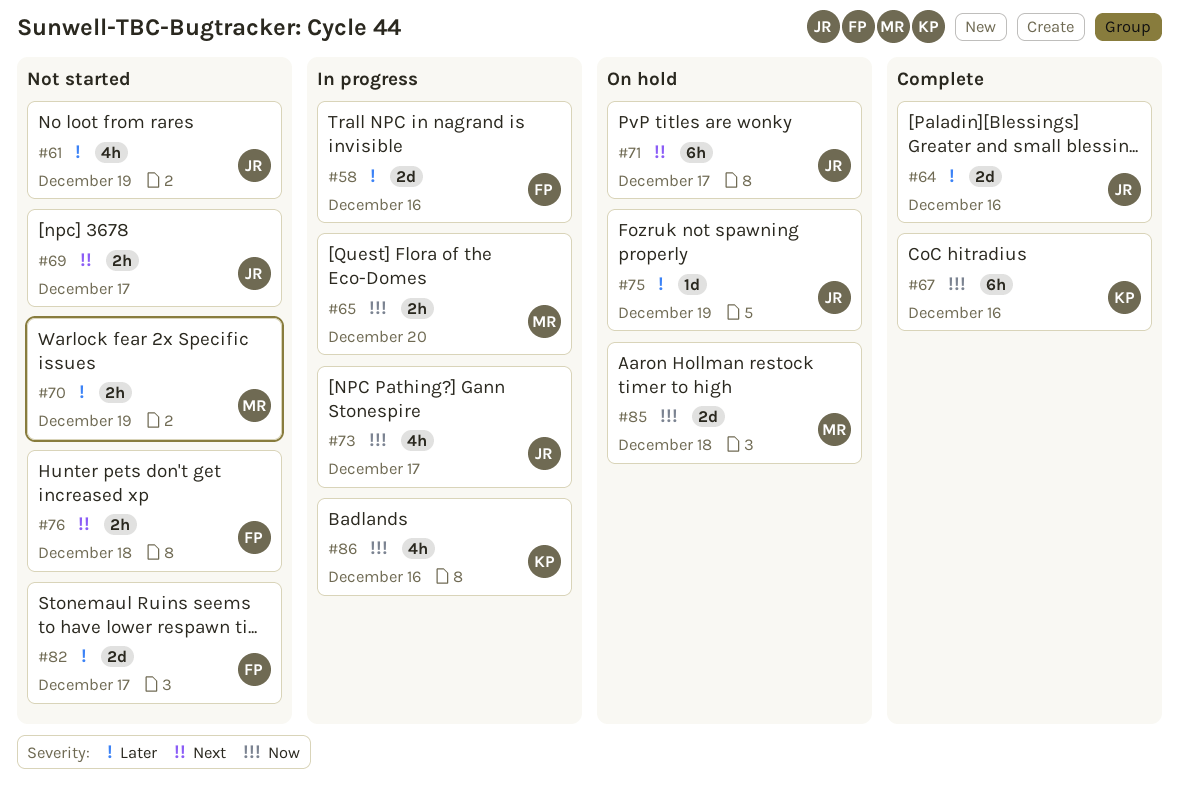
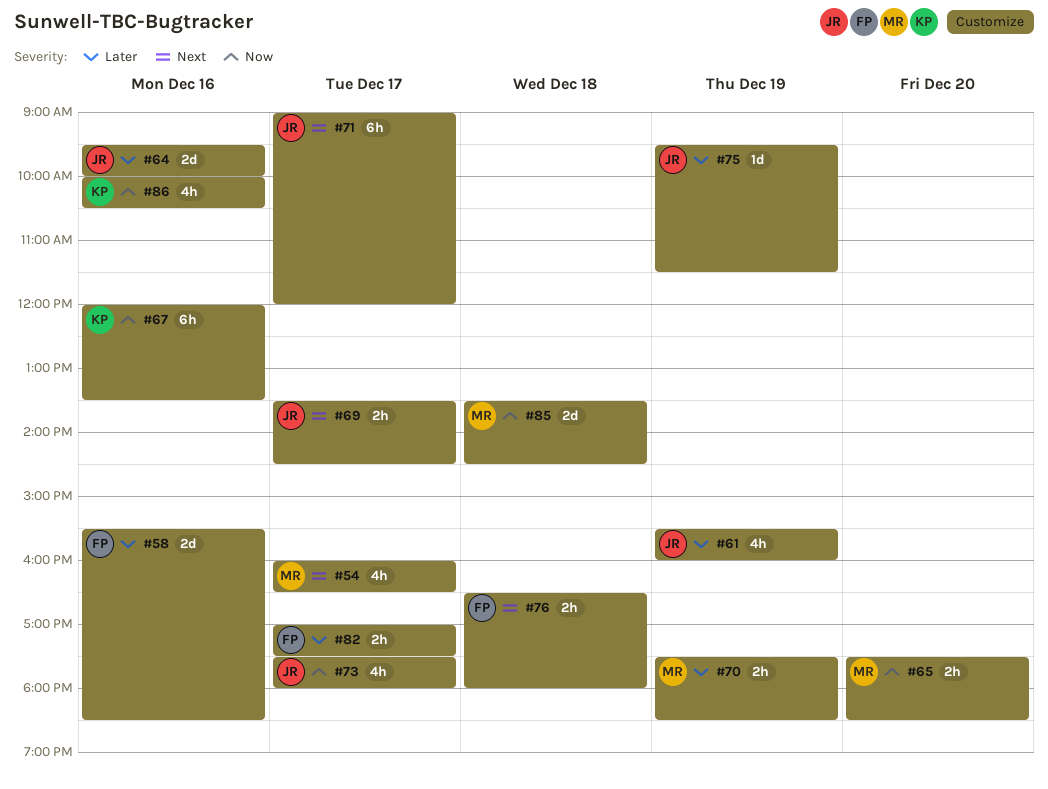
#54: none -> present
#82, estimate: 2d -> 2h

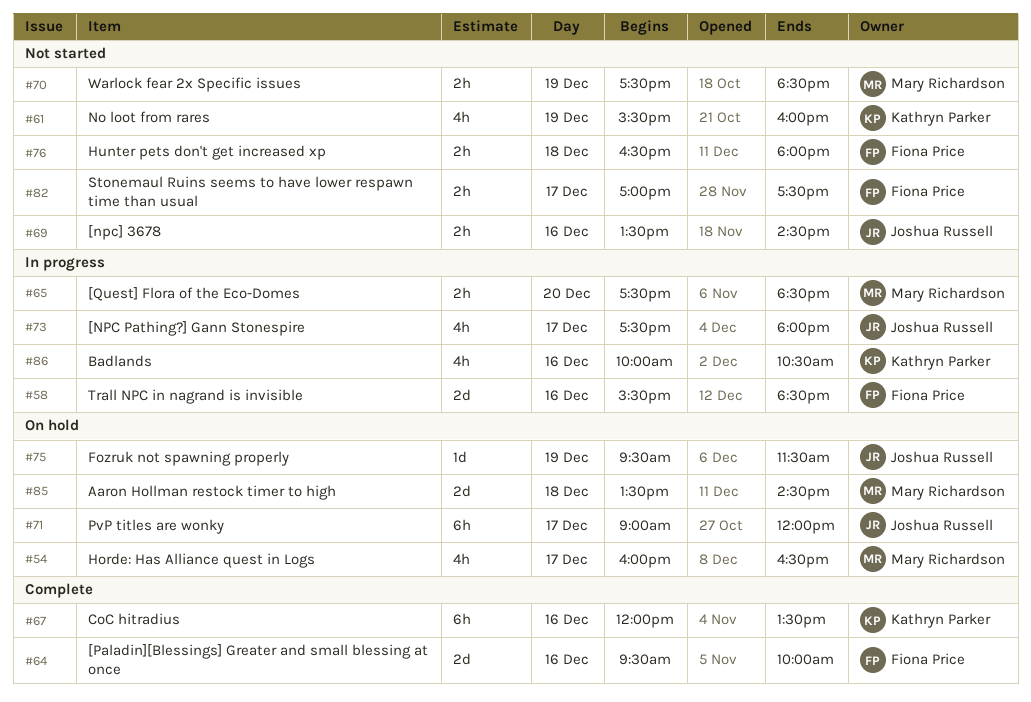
#61, owner: Joshua Russell -> Kathryn Parker
#64, owner: Joshua Russell -> Fiona Price
#69, day: Dec 17 -> Dec 16

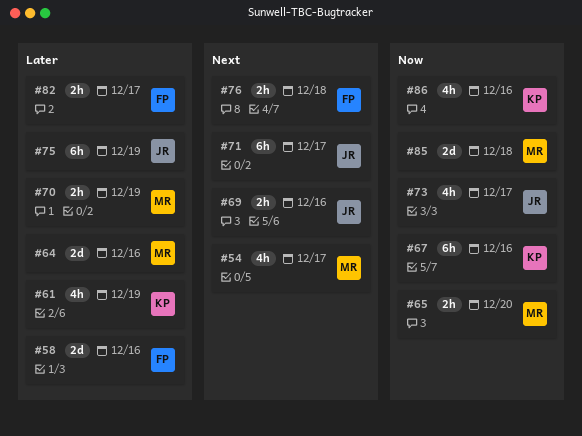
#64, owner: Fiona Price -> Mary Richardson
#75, estimate: 1d -> 6h

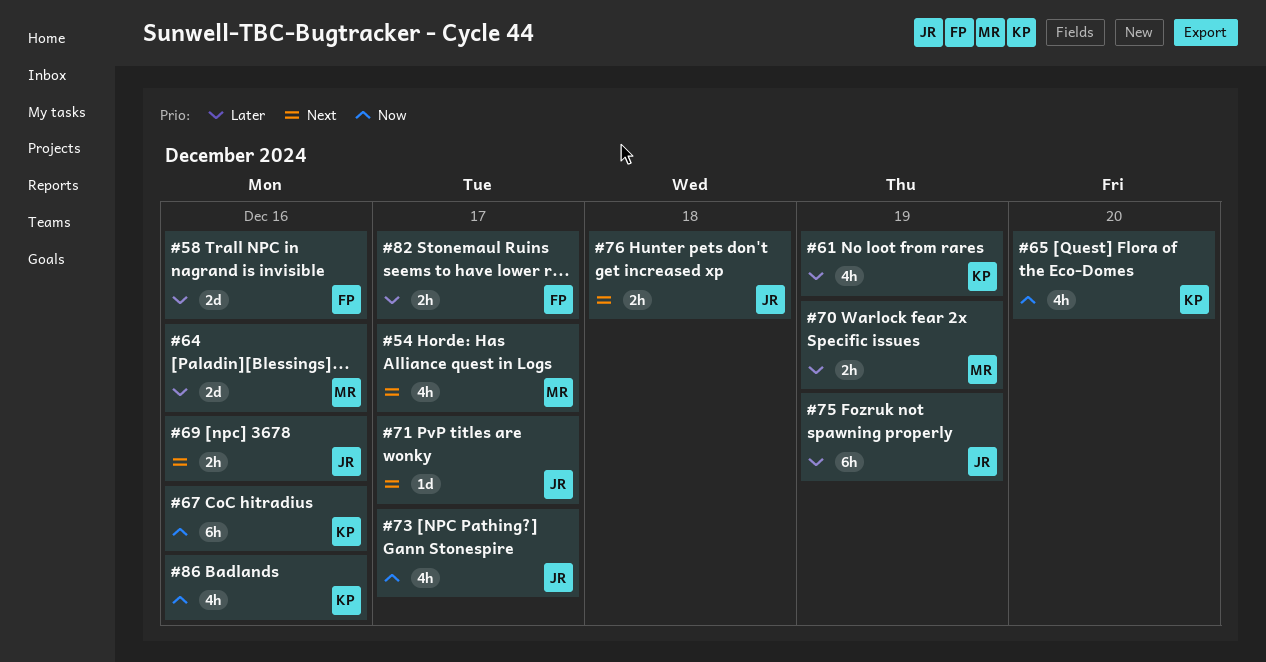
#65, owner: MR -> KP
#65, estimate: 2h -> 4h
#71, estimate: 6h -> 1d
#76, owner: FP -> JR
#85: present -> none

